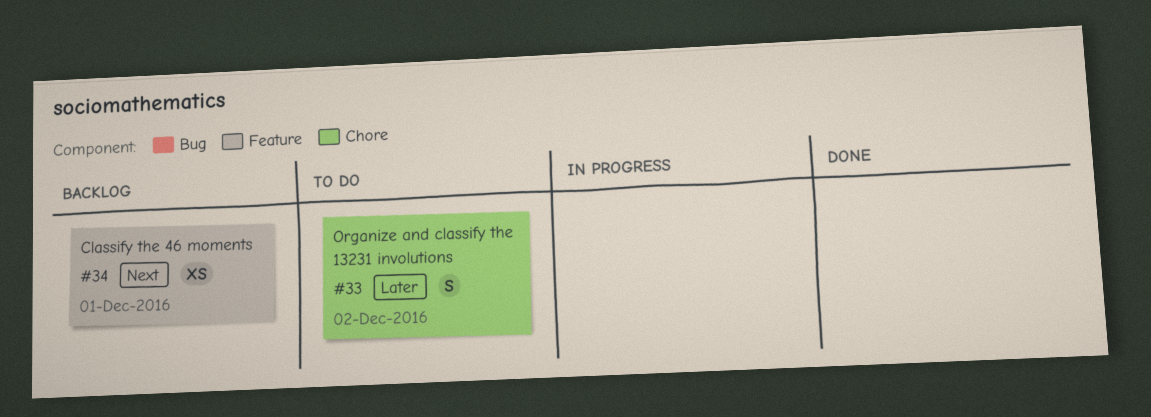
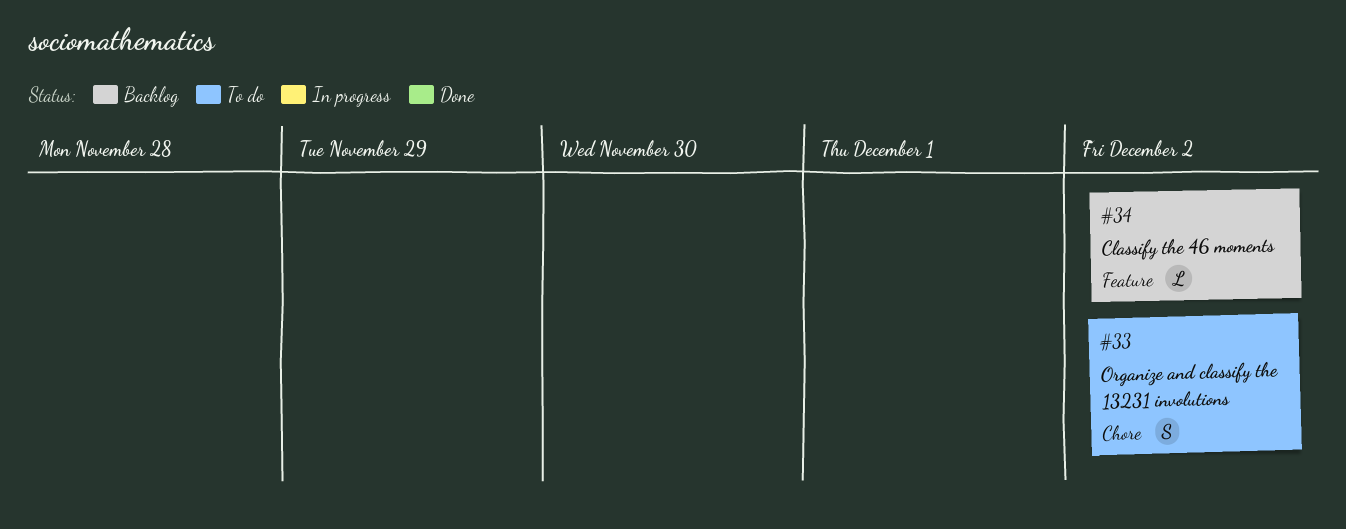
#34, estimate: XS -> L
#34, due: Dec 1 -> Dec 2

